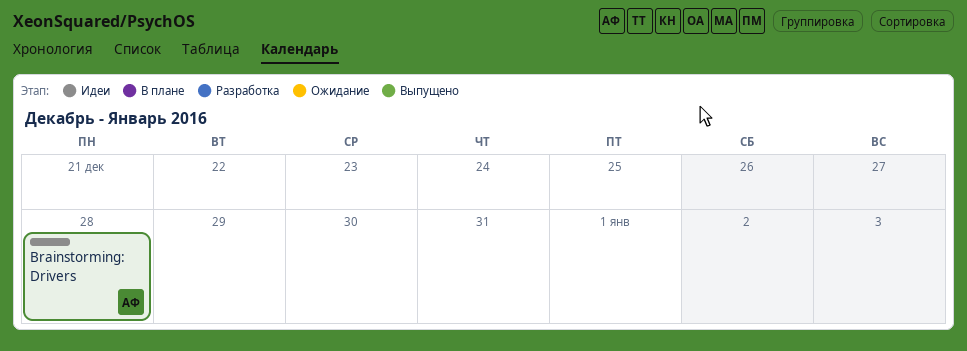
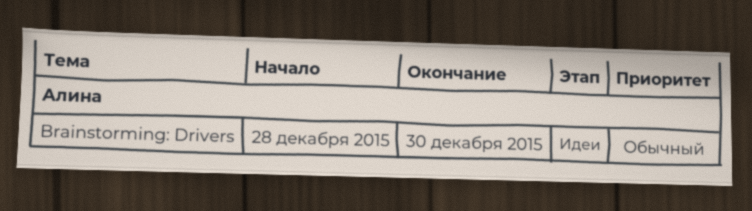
Brainstorming: Drivers, due: Dec 28 -> Dec 30

